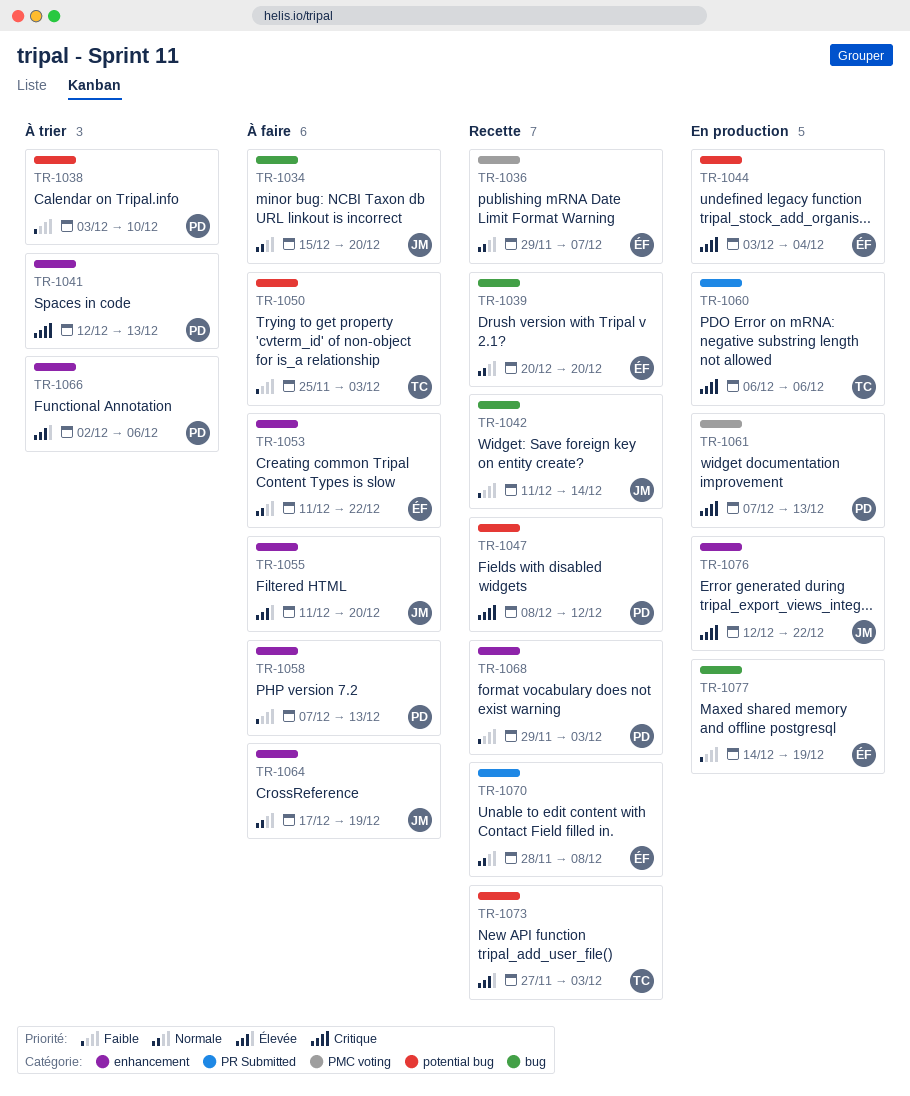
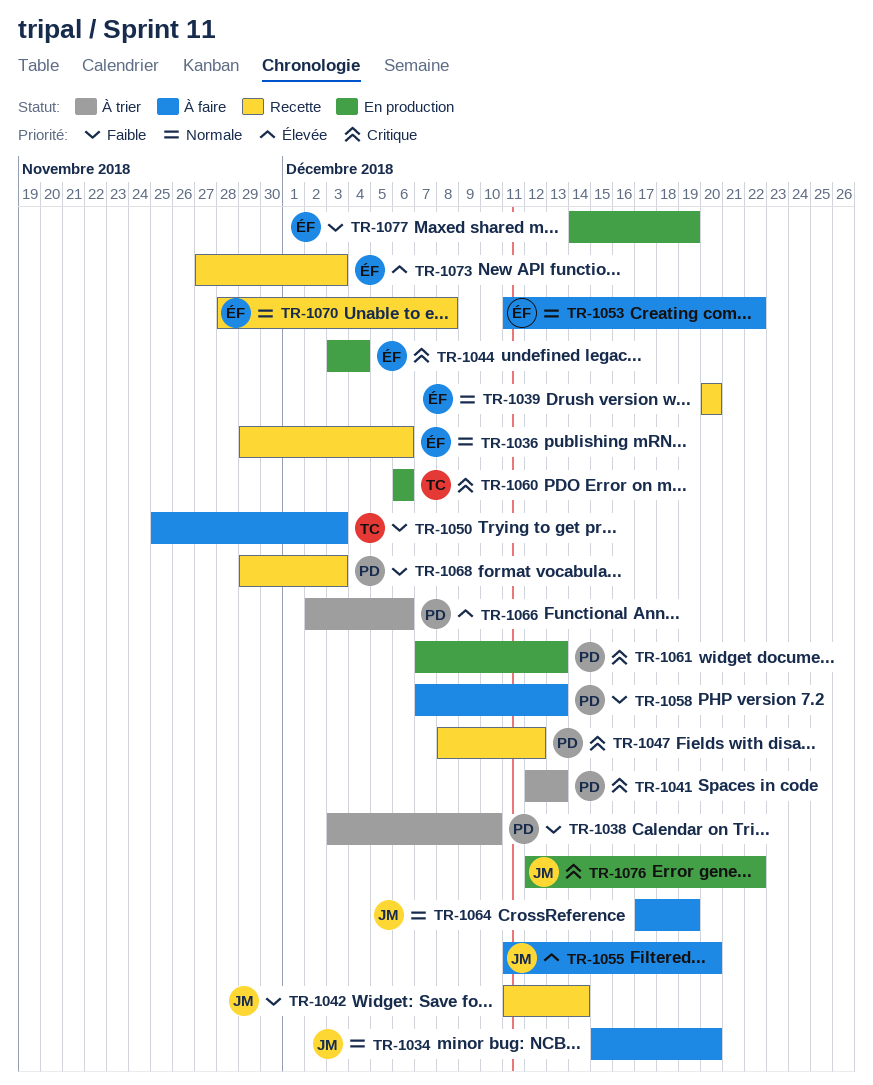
TR-1036, due: Dec 7 -> Dec 6
TR-1073, owner: TC -> ÉF

